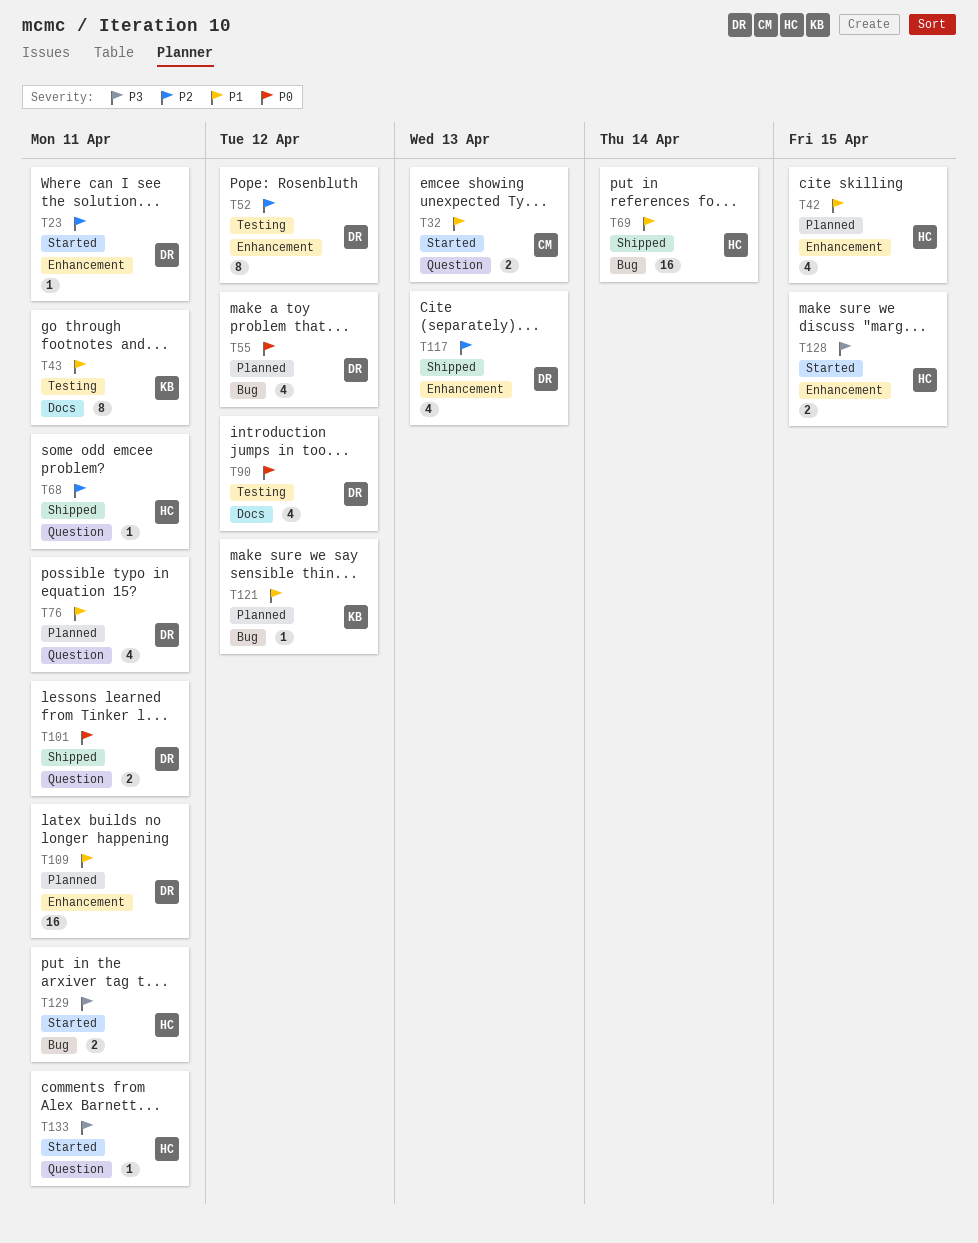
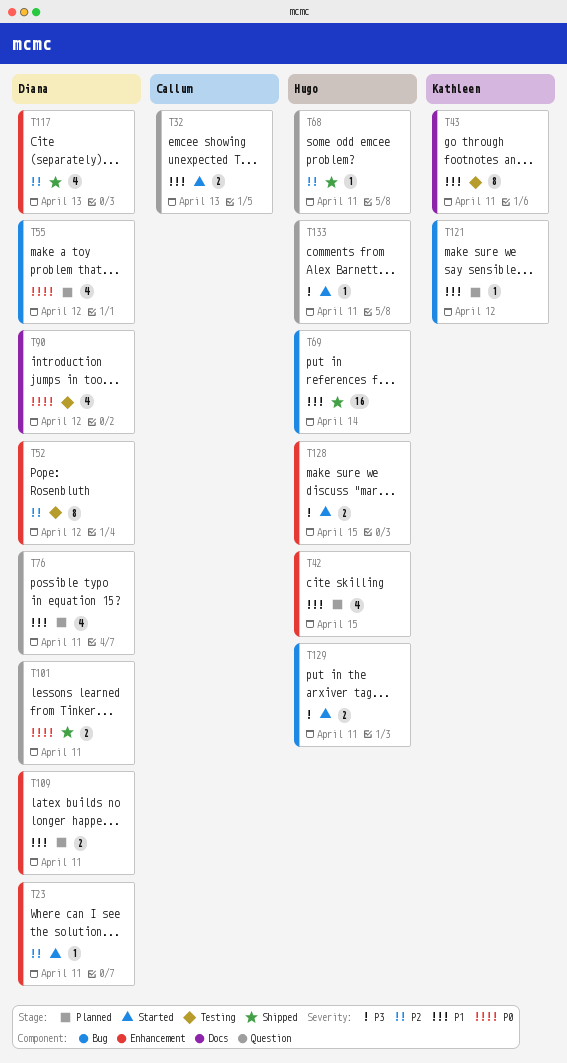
T109, estimate: 16 -> 2

